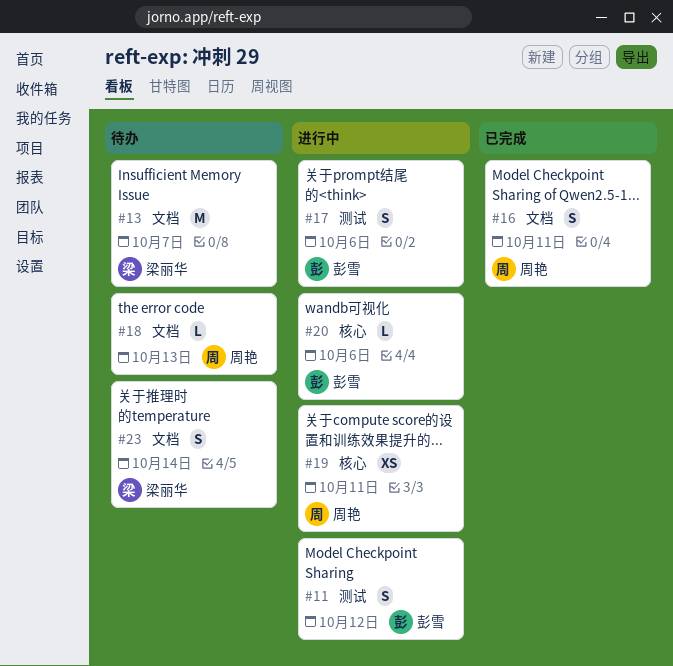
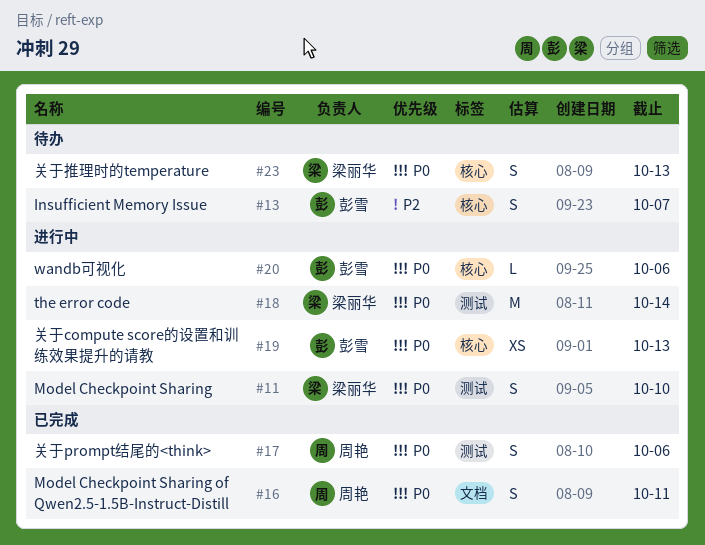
#11, owner: 彭雪 -> 梁丽华
#11, due: Oct 12 -> Oct 10
#13, owner: 梁丽华 -> 彭雪
#13, label: 文档 -> 核心
#13, estimate: M -> S
#17, status: 进行中 -> 已完成
#17, owner: 彭雪 -> 周艳
#18, status: 待办 -> 进行中
#18, owner: 周艳 -> 梁丽华
#18, label: 文档 -> 测试
#18, estimate: L -> M
#18, due: Oct 13 -> Oct 14
#19, owner: 周艳 -> 彭雪
#19, due: Oct 11 -> Oct 13
#23, label: 文档 -> 核心
#23, due: Oct 14 -> Oct 13

